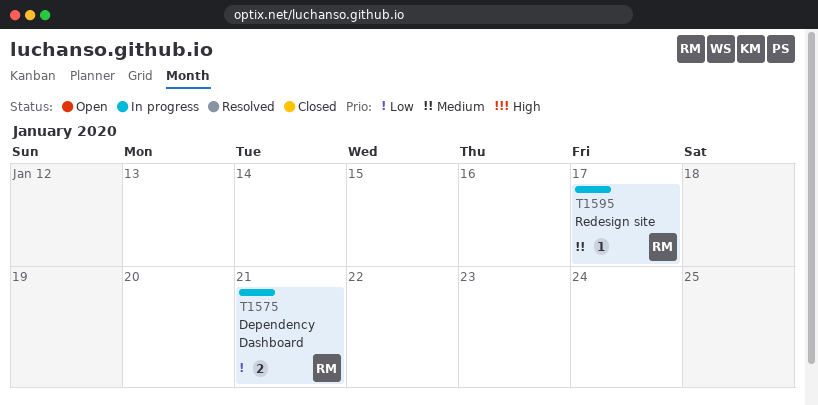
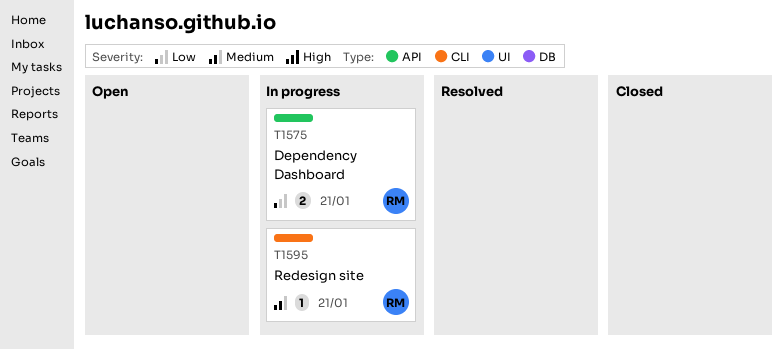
T1595, due: Jan 17 -> Jan 21

